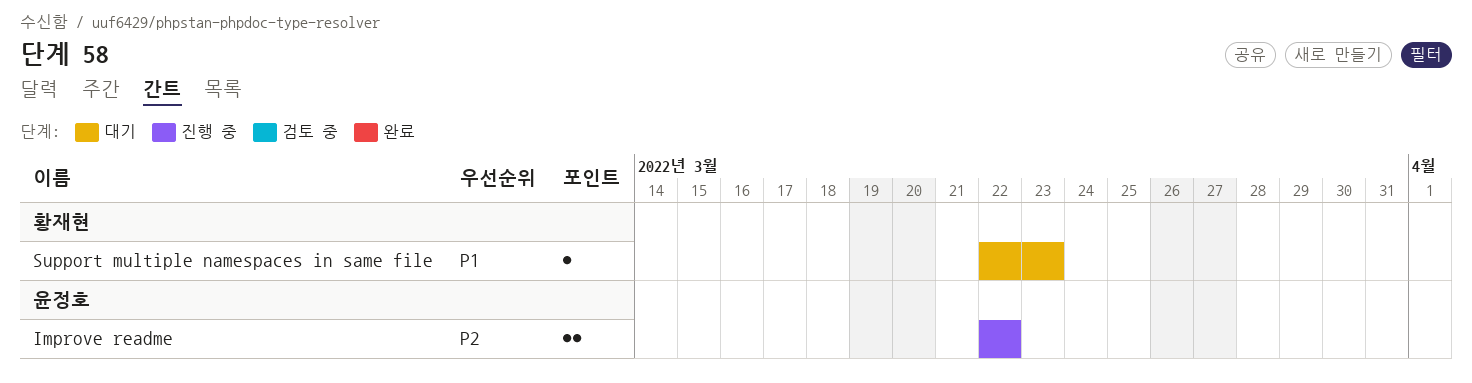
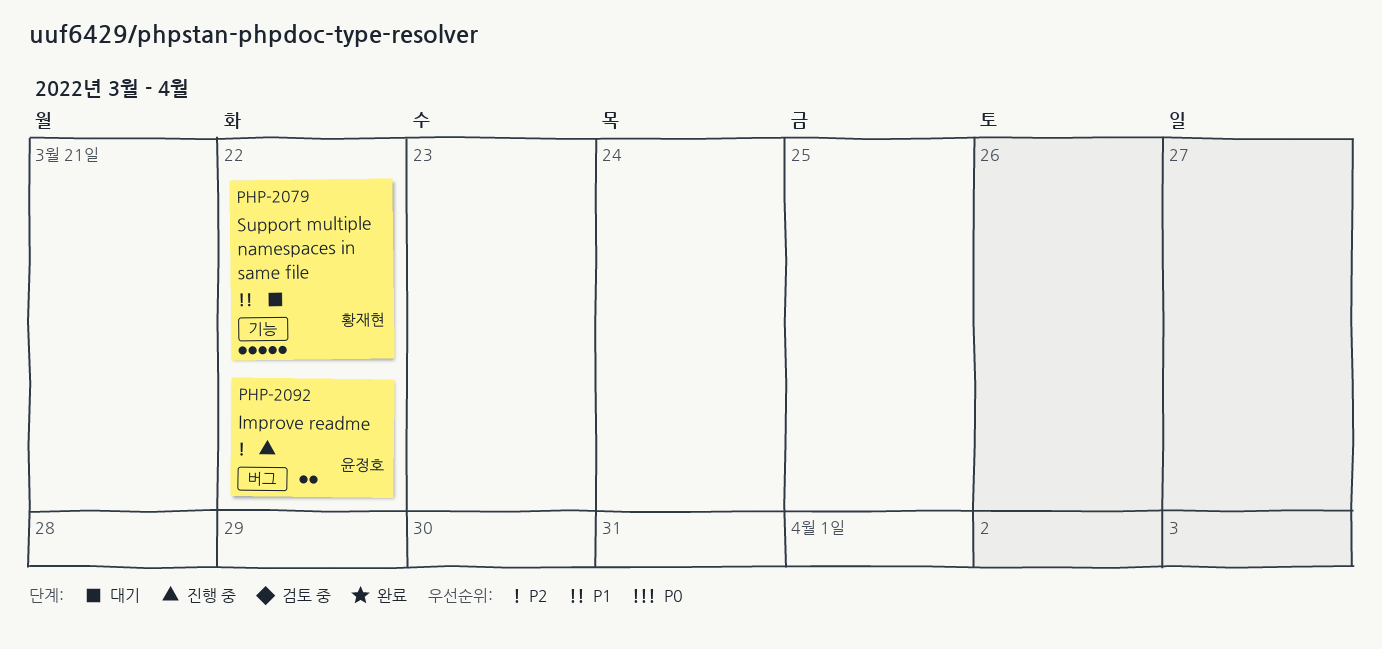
Support multiple namespaces in same file, estimate: 1 -> 5
Support multiple namespaces in same file, due: Mar 23 -> Mar 22

